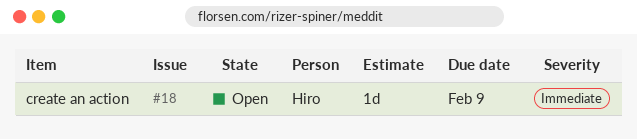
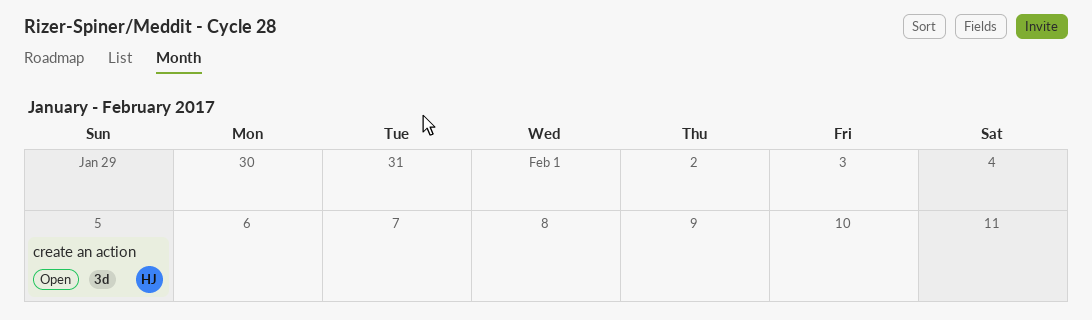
create an action, estimate: 1d -> 3d
create an action, due: Feb 9 -> Feb 5

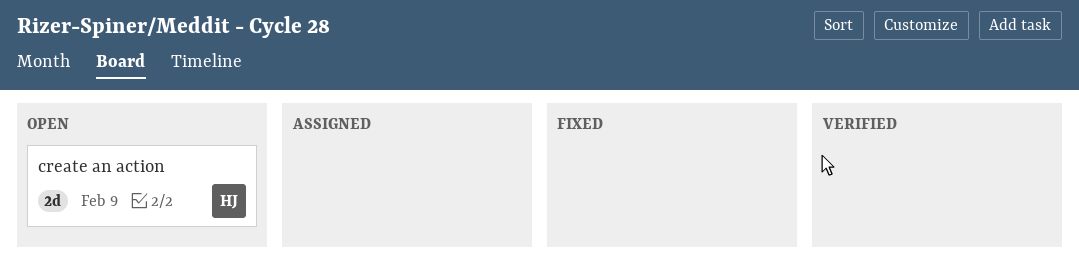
create an action, estimate: 3d -> 2d
create an action, due: Feb 5 -> Feb 9

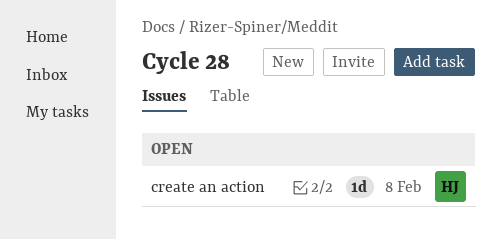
create an action, estimate: 2d -> 1d
create an action, due: Feb 9 -> Feb 8

